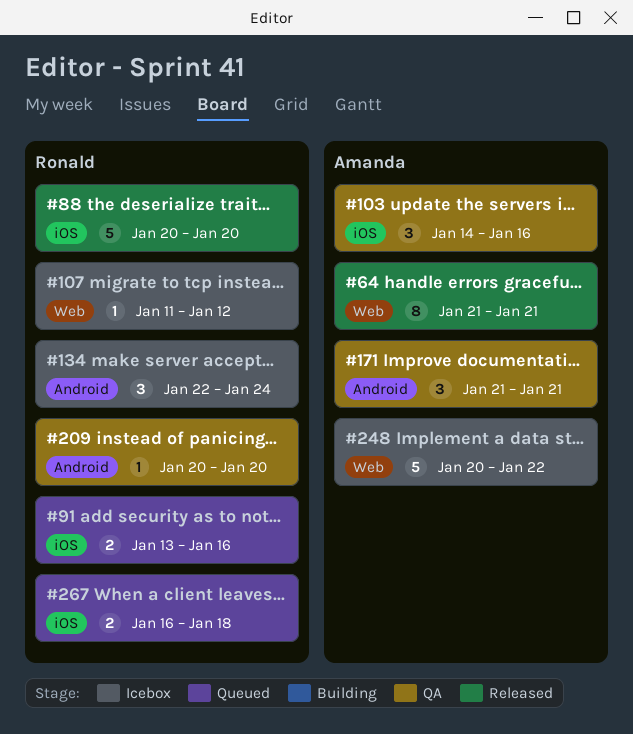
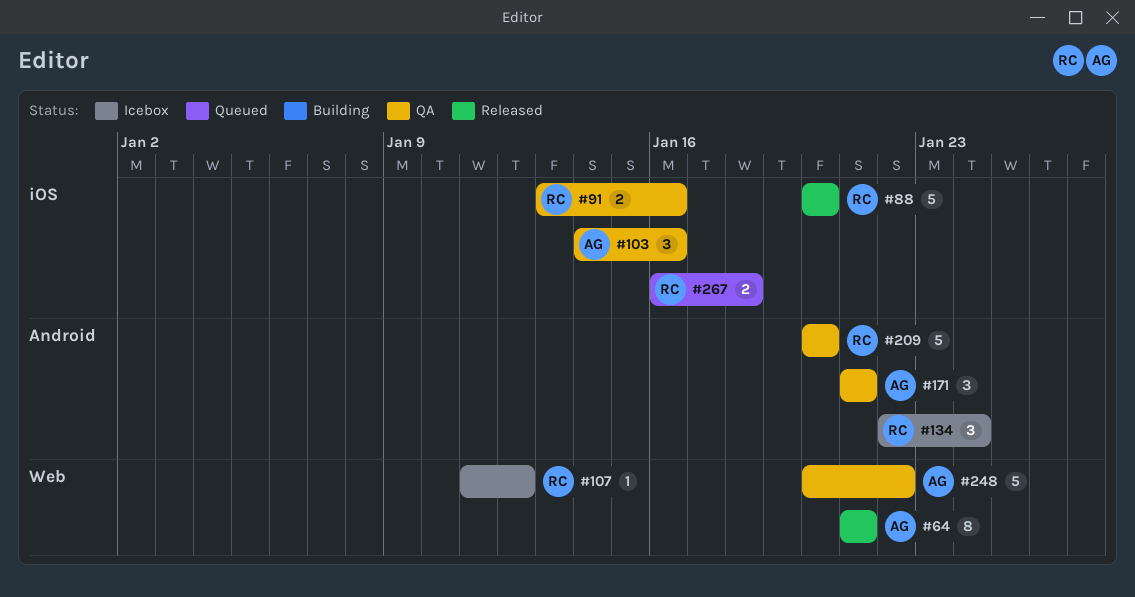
#91, status: Queued -> QA
#209, estimate: 1 -> 5
#248, status: Icebox -> QA

